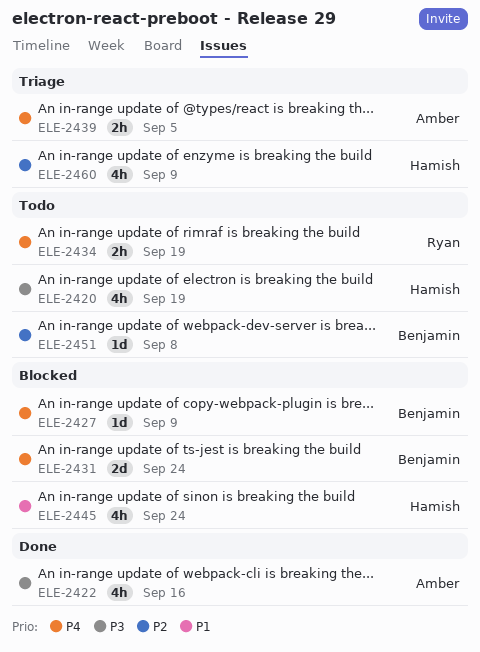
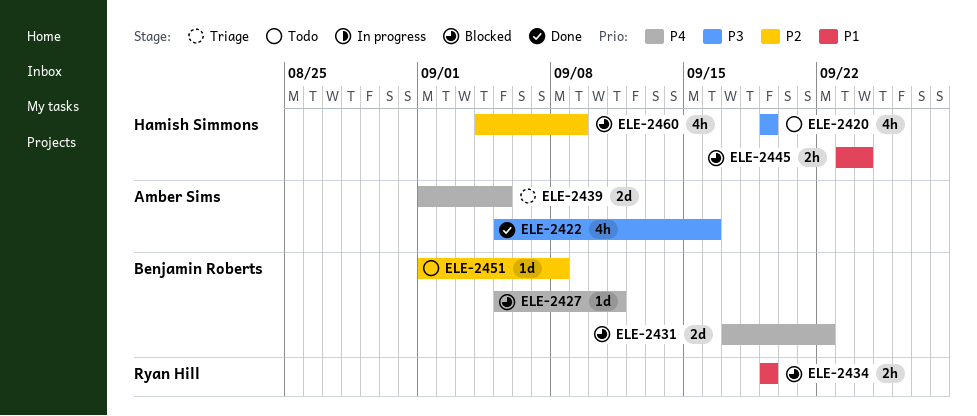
ELE-2427, due: Sep 9 -> Sep 11
ELE-2431, due: Sep 24 -> Sep 22
ELE-2434, status: Todo -> Blocked
ELE-2434, priority: P4 -> P1
ELE-2439, estimate: 2h -> 2d
ELE-2445, estimate: 4h -> 2h
ELE-2460, status: Triage -> Blocked

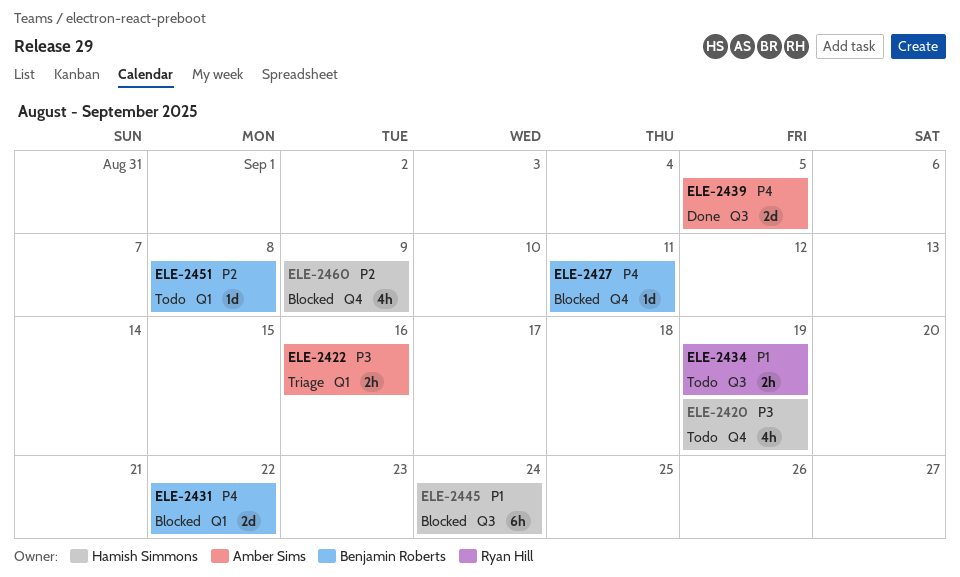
ELE-2422, status: Done -> Triage
ELE-2422, estimate: 4h -> 2h
ELE-2434, status: Blocked -> Todo
ELE-2439, status: Triage -> Done
ELE-2445, estimate: 2h -> 6h

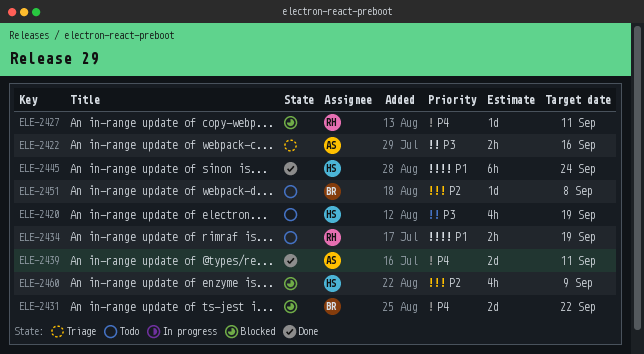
ELE-2427, owner: Benjamin Roberts -> Ryan Hill
ELE-2439, due: Sep 5 -> Sep 11
ELE-2445, status: Blocked -> Done

